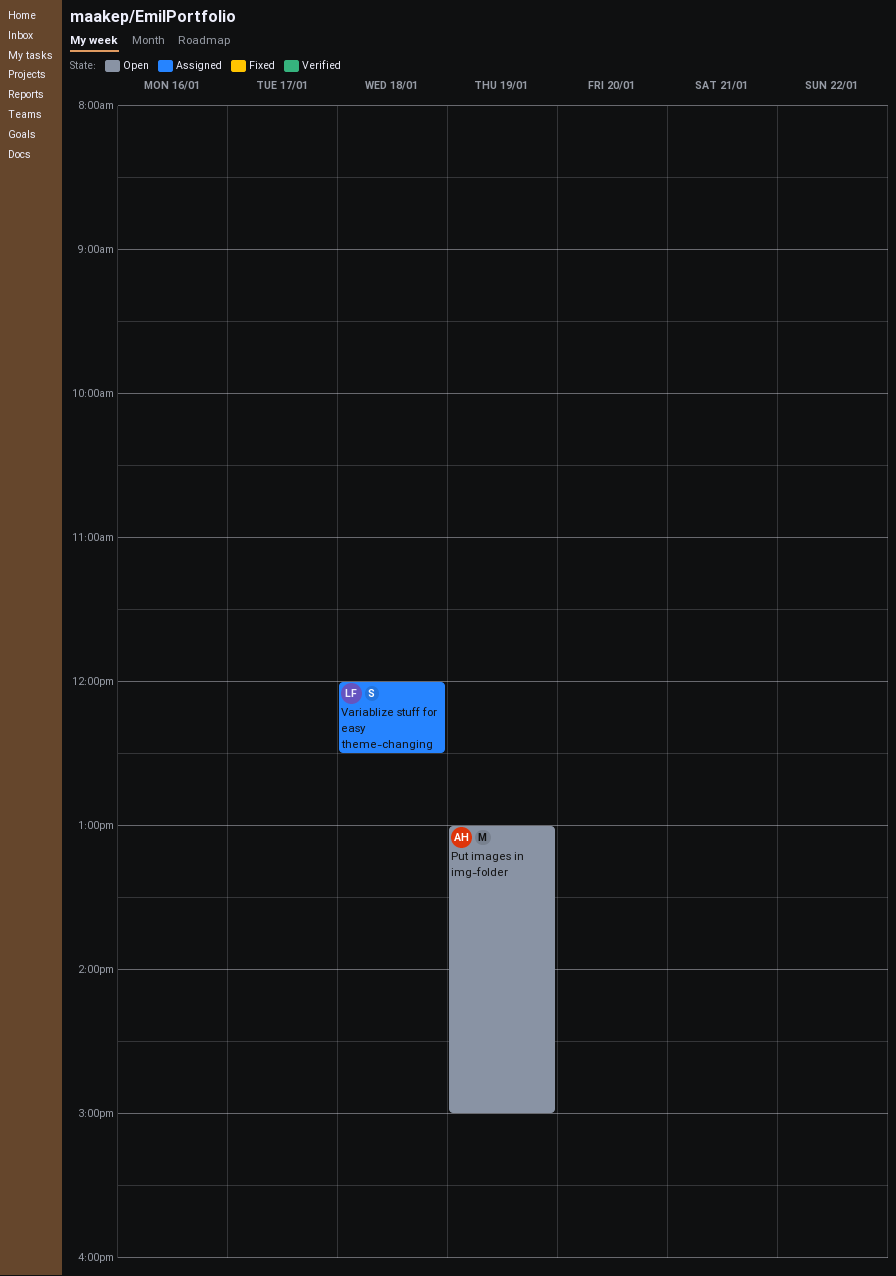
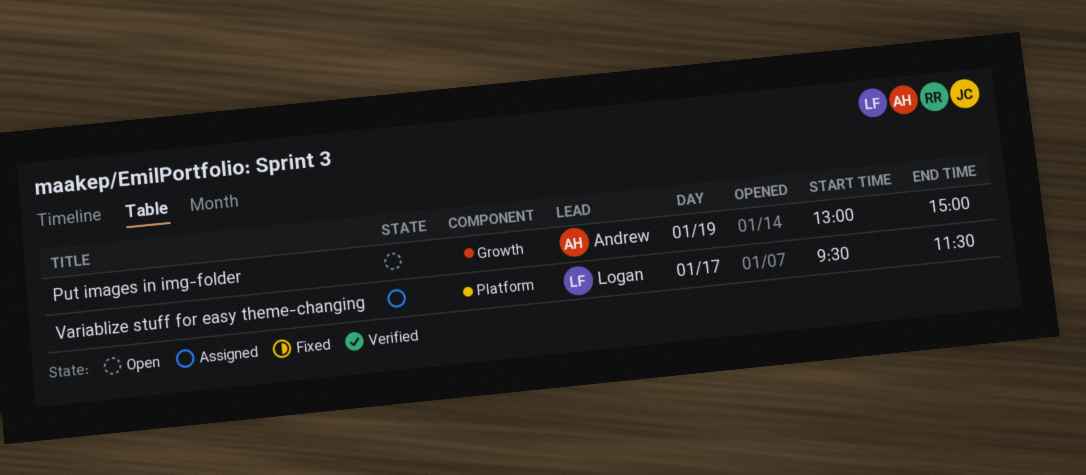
Variablize stuff for easy theme-changing, day: Jan 18 -> Jan 17
Variablize stuff for easy theme-changing, begins: 12:00 -> 09:30
Variablize stuff for easy theme-changing, ends: 12:30 -> 11:30

